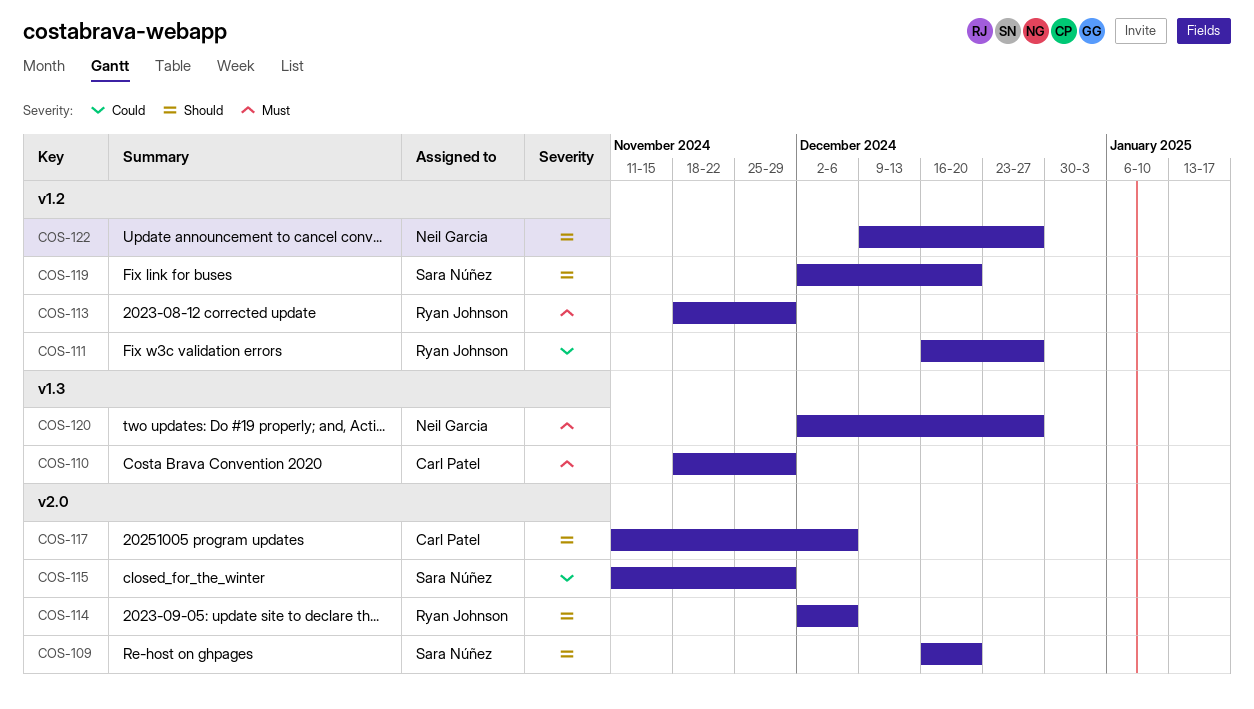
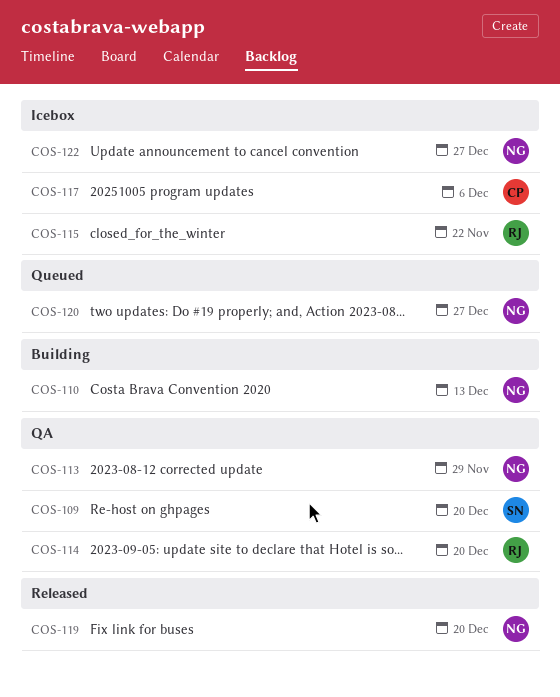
COS-110, owner: Carl Patel -> Neil Garcia
COS-110, due: Nov 29 -> Dec 13
COS-111: present -> none
COS-113, owner: Ryan Johnson -> Neil Garcia
COS-114, due: Dec 6 -> Dec 20
COS-115, owner: Sara Núñez -> Ryan Johnson
COS-115, due: Nov 29 -> Nov 22
COS-119, owner: Sara Núñez -> Neil Garcia

